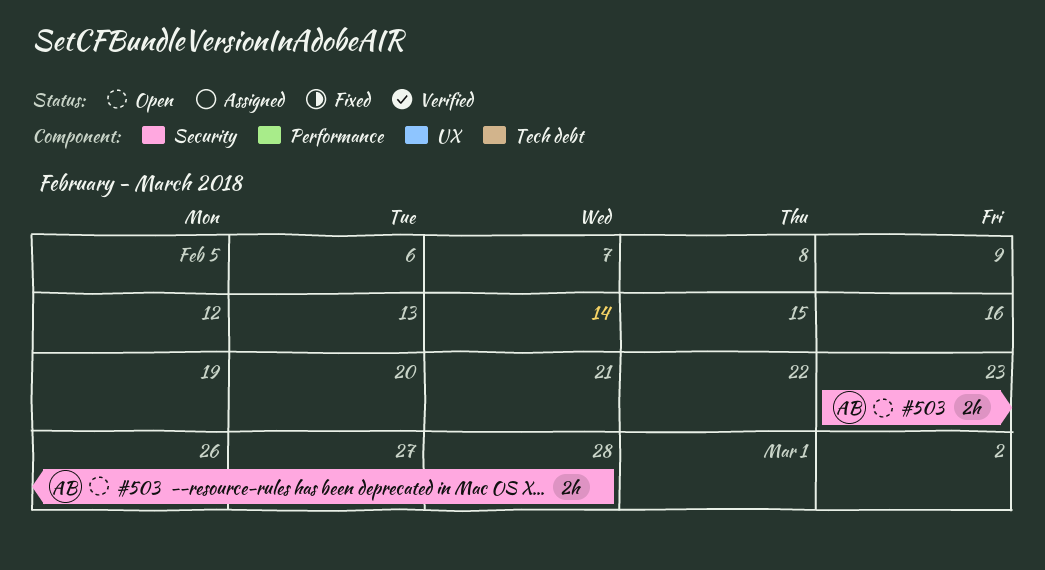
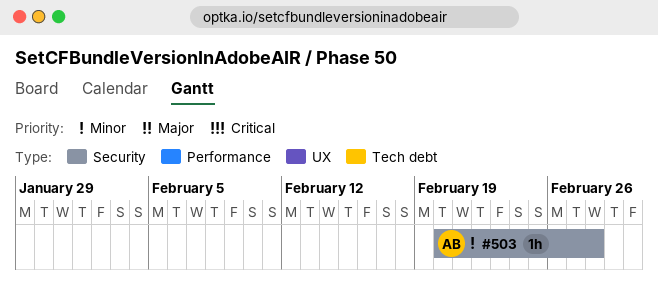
#503, estimate: 2h -> 1h
#503, start: Feb 23 -> Feb 20

